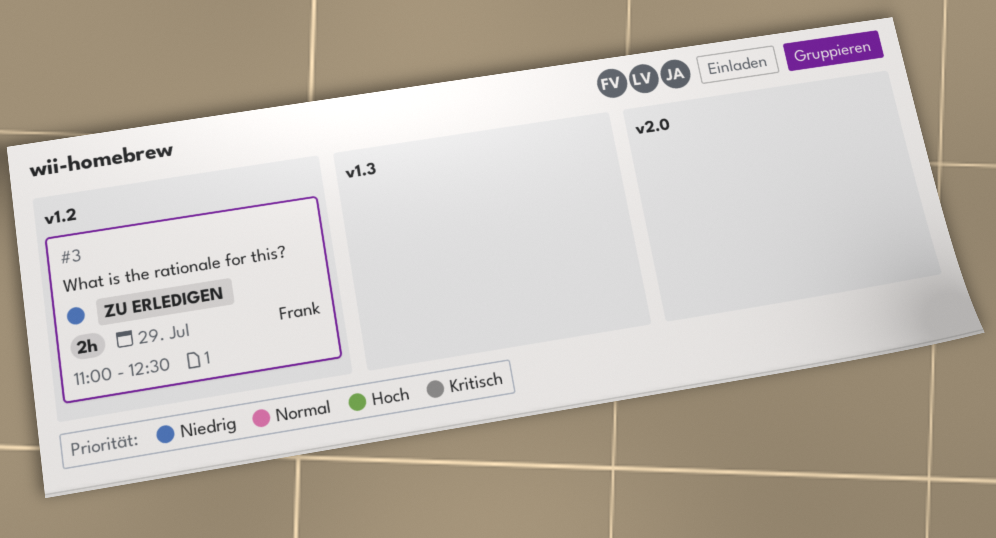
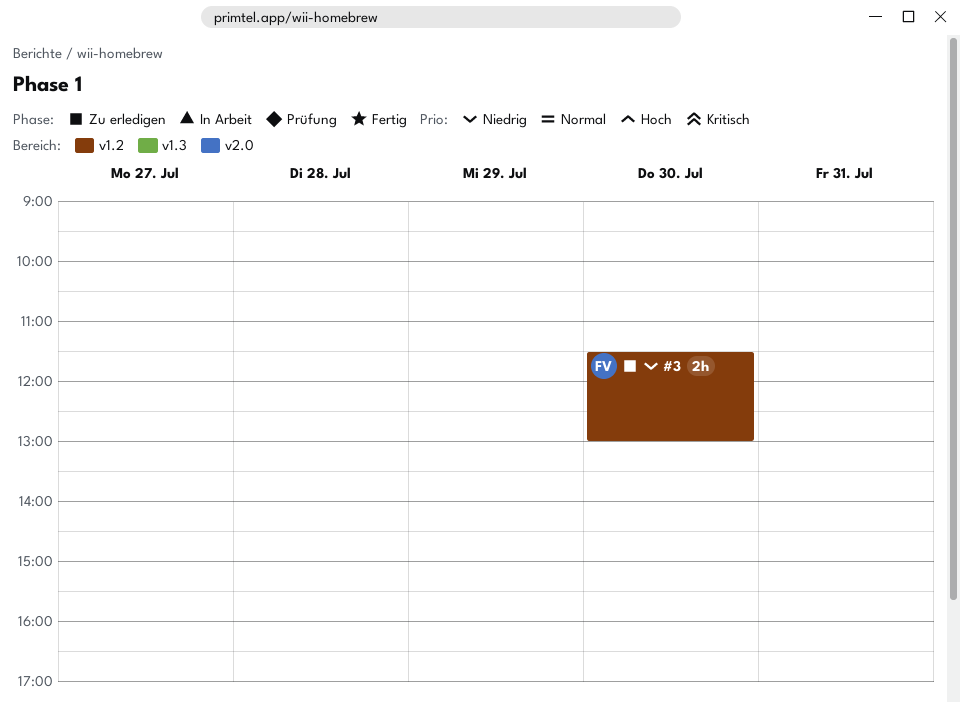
#3, day: Jul 29 -> Jul 30
#3, begins: 11:00 -> 11:30
#3, ends: 12:30 -> 13:00

